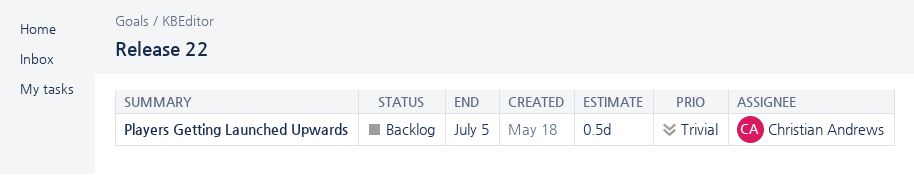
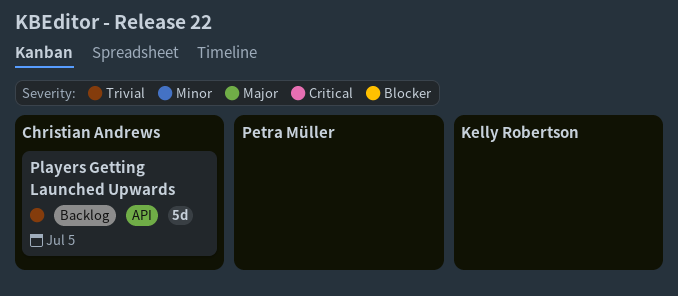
Players Getting Launched Upwards, estimate: 0.5d -> 5d

